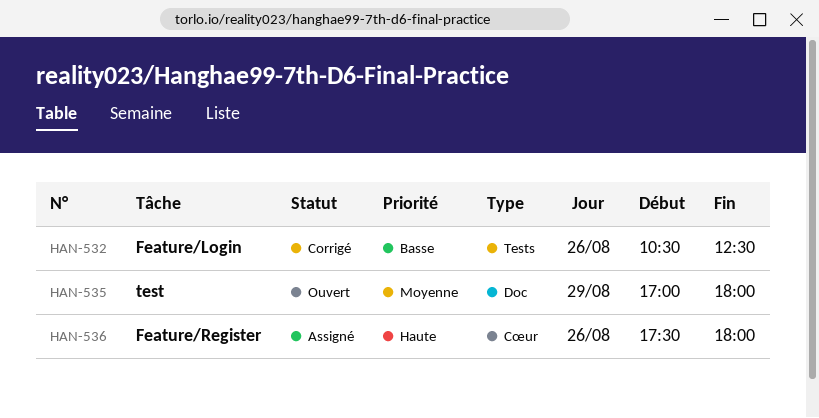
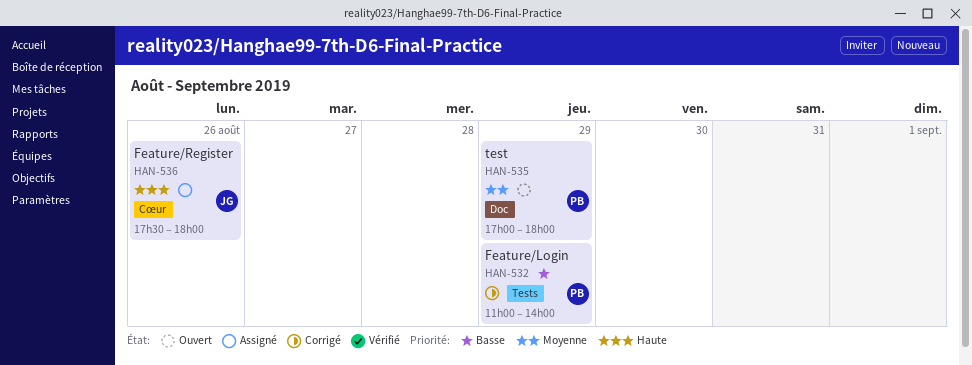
HAN-532, day: Aug 26 -> Aug 29
HAN-532, begins: 10:30 -> 11:00
HAN-532, ends: 12:30 -> 14:00

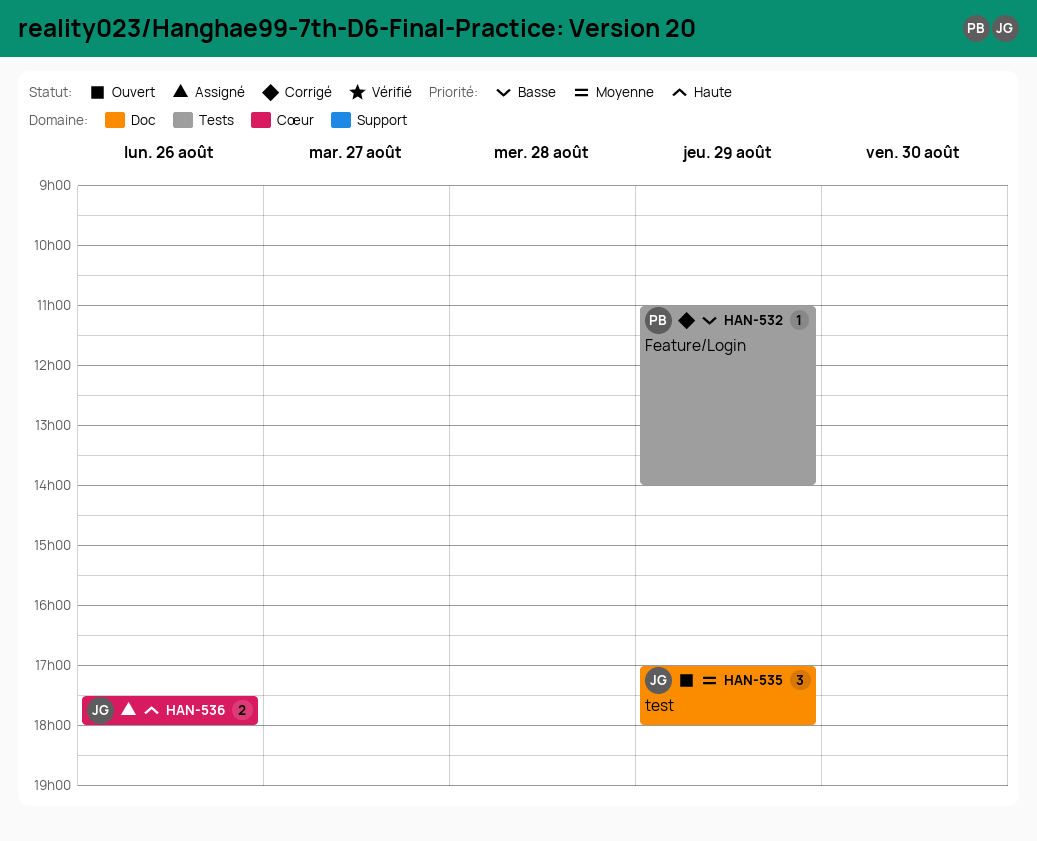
HAN-535, owner: PB -> JG

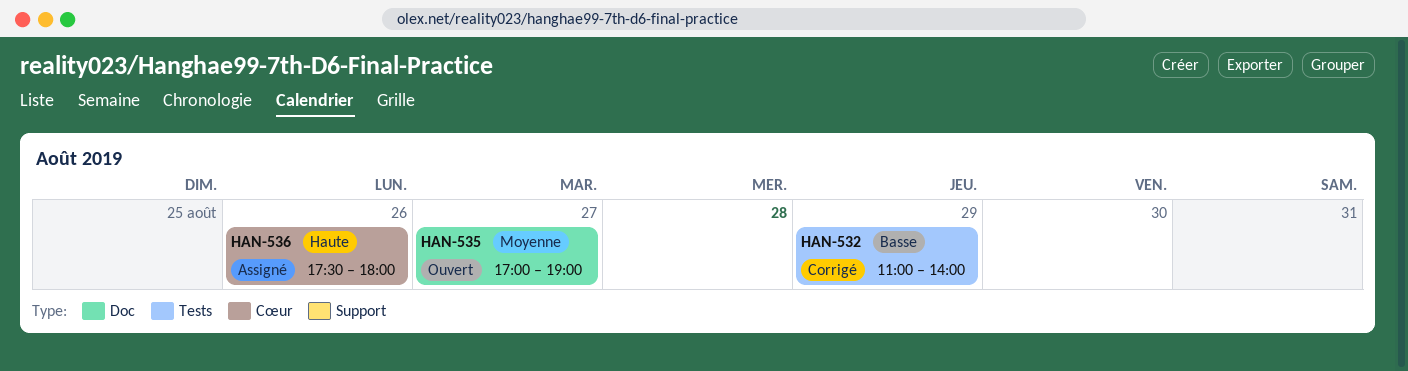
HAN-535, day: Aug 29 -> Aug 27
HAN-535, ends: 18:00 -> 19:00

